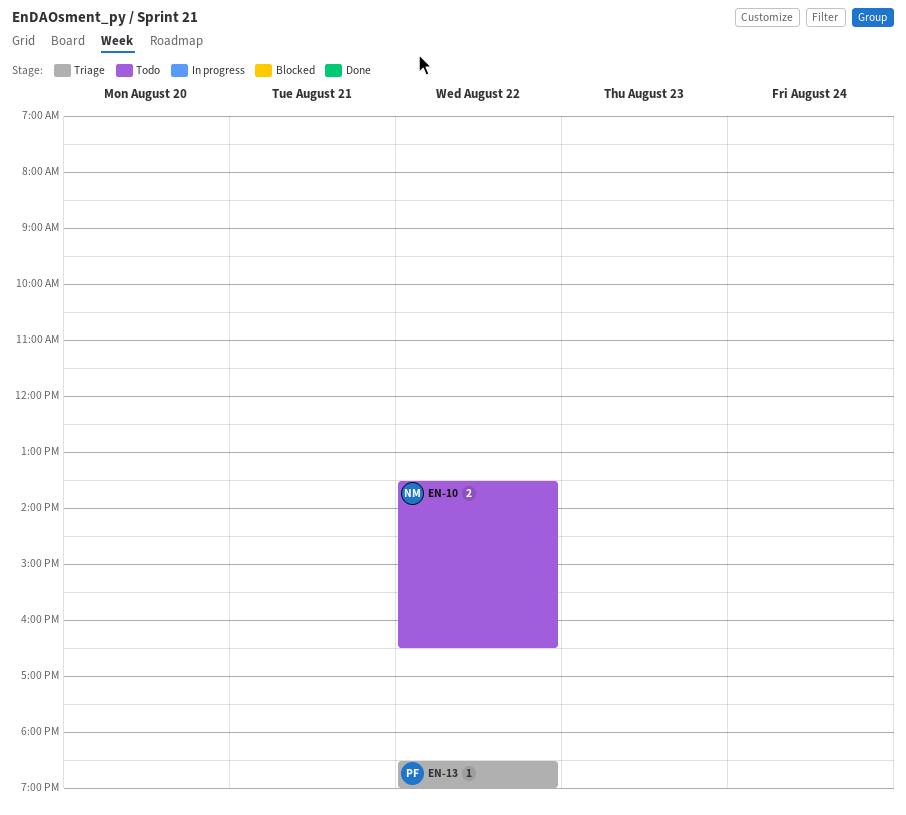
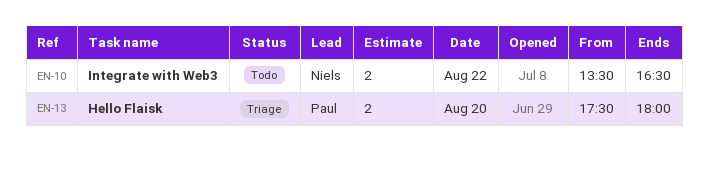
EN-13, estimate: 1 -> 2
EN-13, day: Aug 22 -> Aug 20
EN-13, begins: 18:30 -> 17:30
EN-13, ends: 19:00 -> 18:00

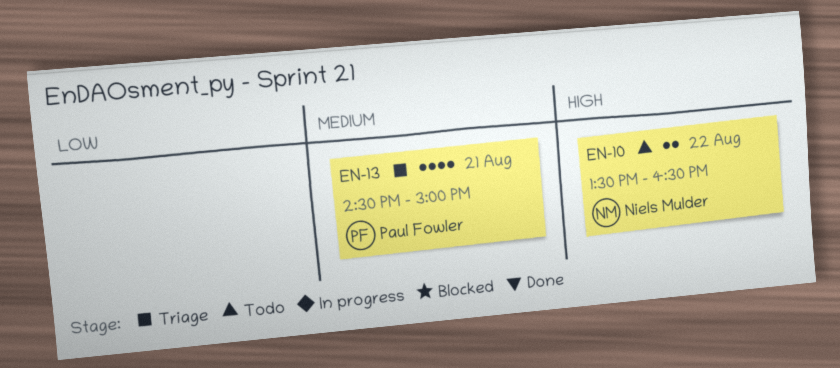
EN-13, estimate: 2 -> 4
EN-13, day: Aug 20 -> Aug 21
EN-13, begins: 17:30 -> 14:30
EN-13, ends: 18:00 -> 15:00

